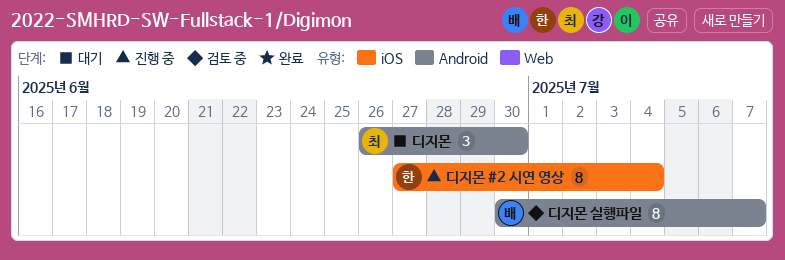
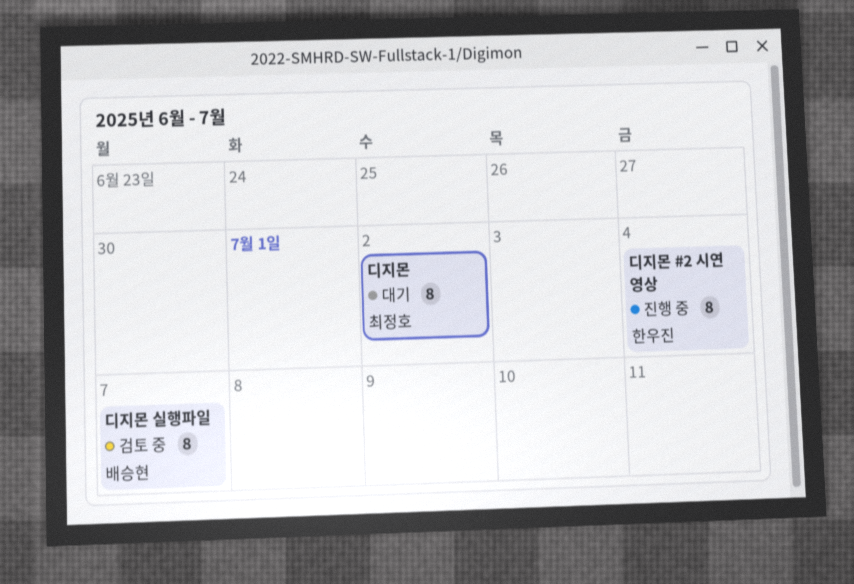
디지몬, estimate: 3 -> 8
디지몬, due: Jun 30 -> Jul 2

